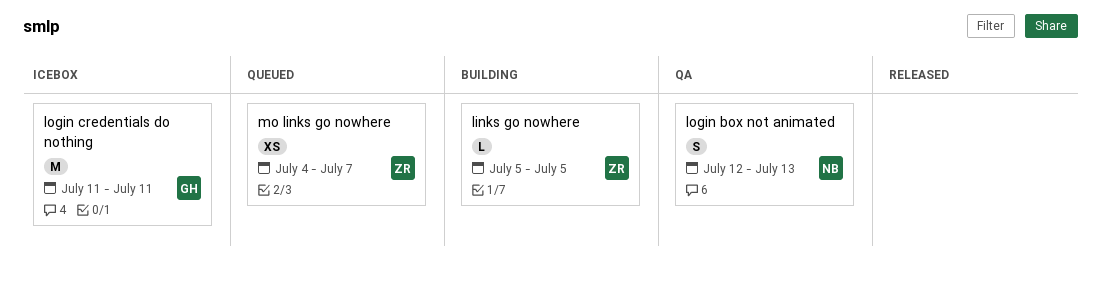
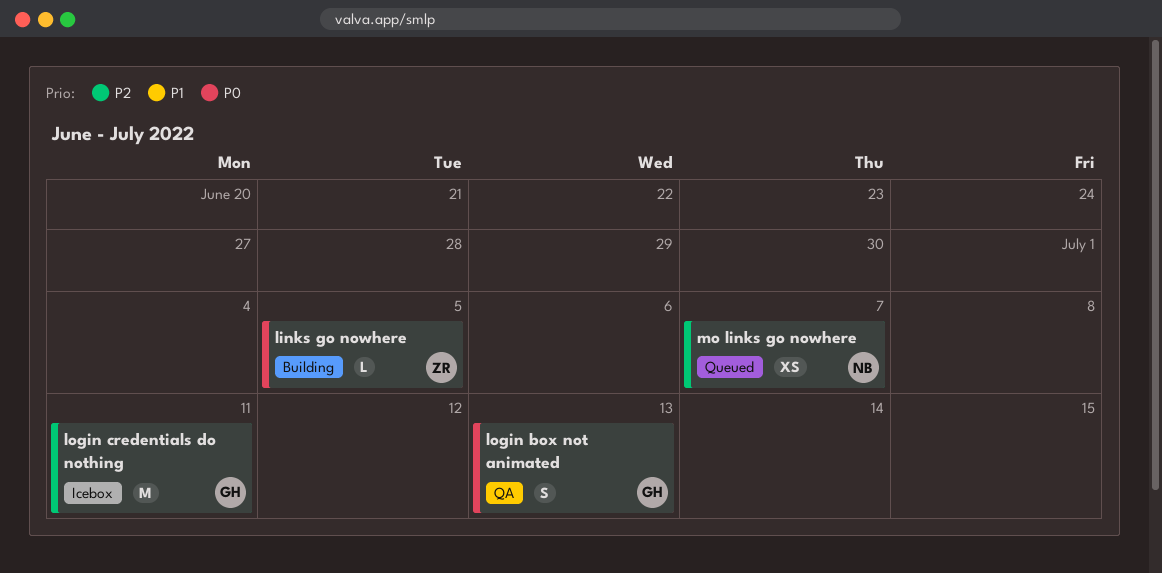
login box not animated, owner: NB -> GH
mo links go nowhere, owner: ZR -> NB

